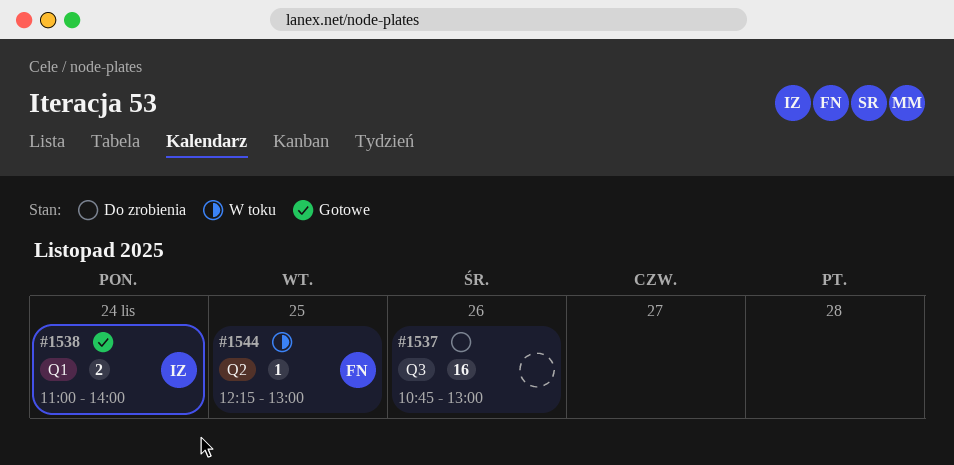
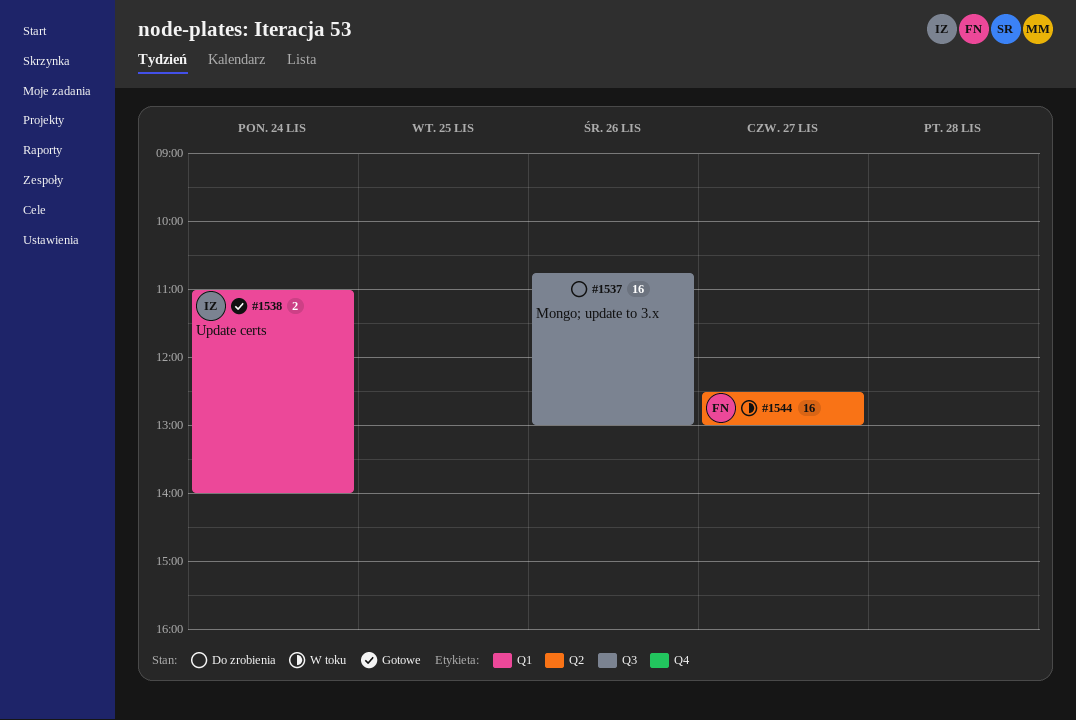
#1544, estimate: 1 -> 16
#1544, day: Nov 25 -> Nov 27
#1544, begins: 12:15 -> 12:30

